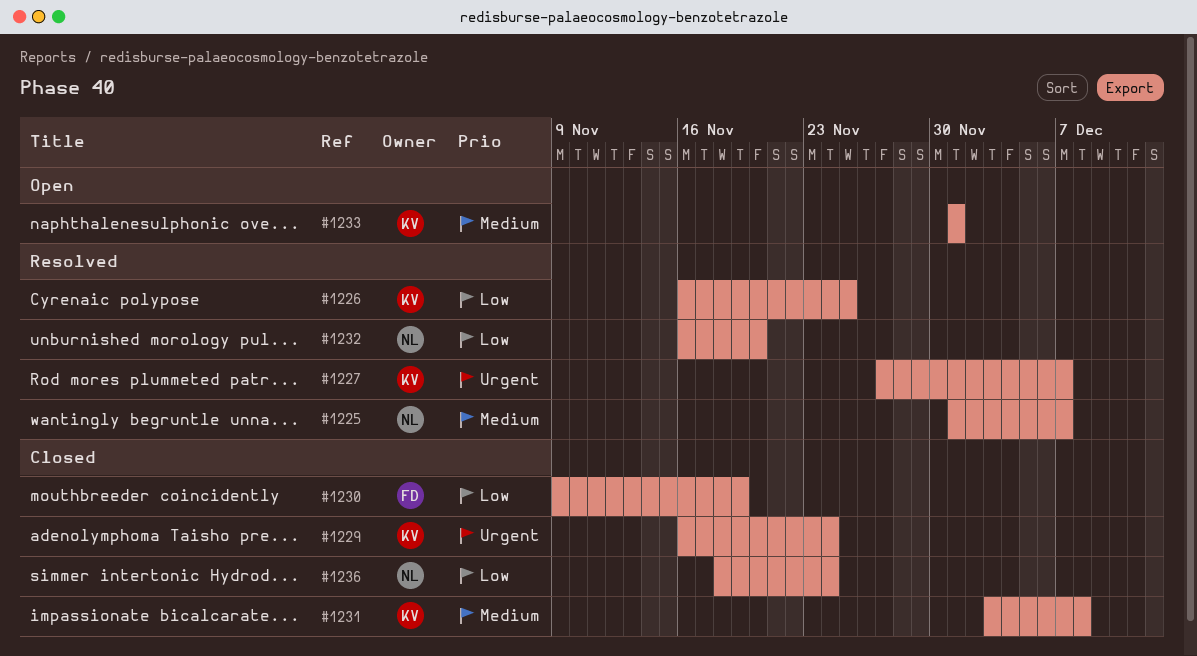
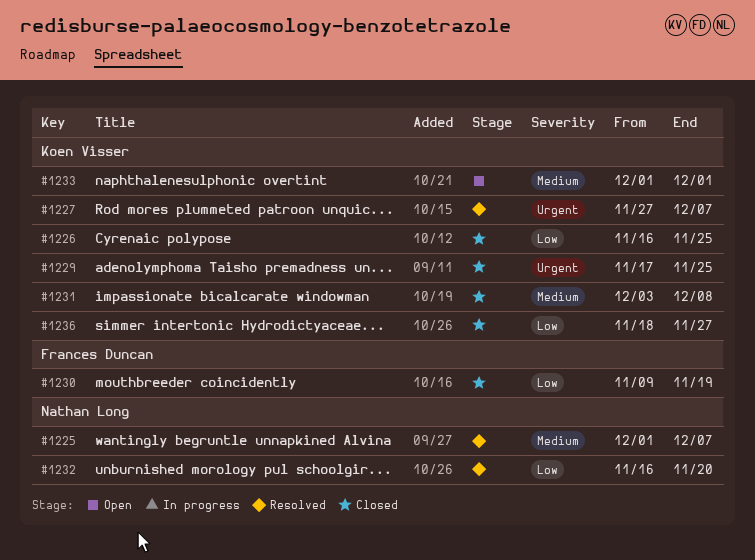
#1226, status: Resolved -> Closed
#1229, start: Nov 16 -> Nov 17
#1229, due: Nov 24 -> Nov 25
#1236, owner: Nathan Long -> Koen Visser
#1236, due: Nov 24 -> Nov 27

